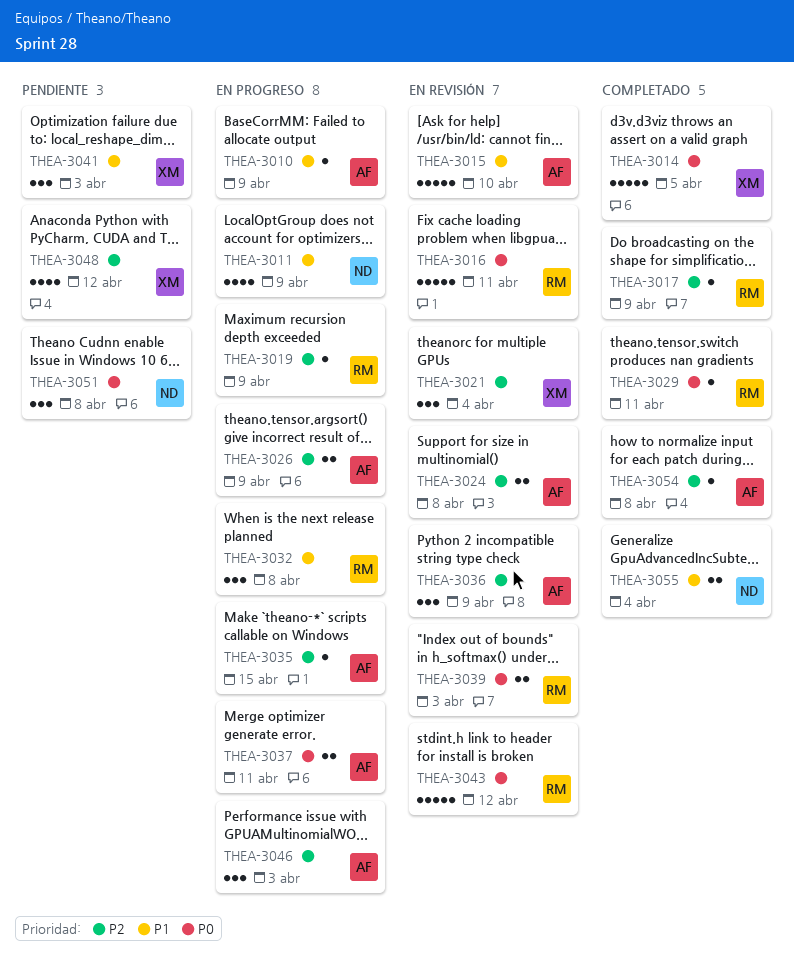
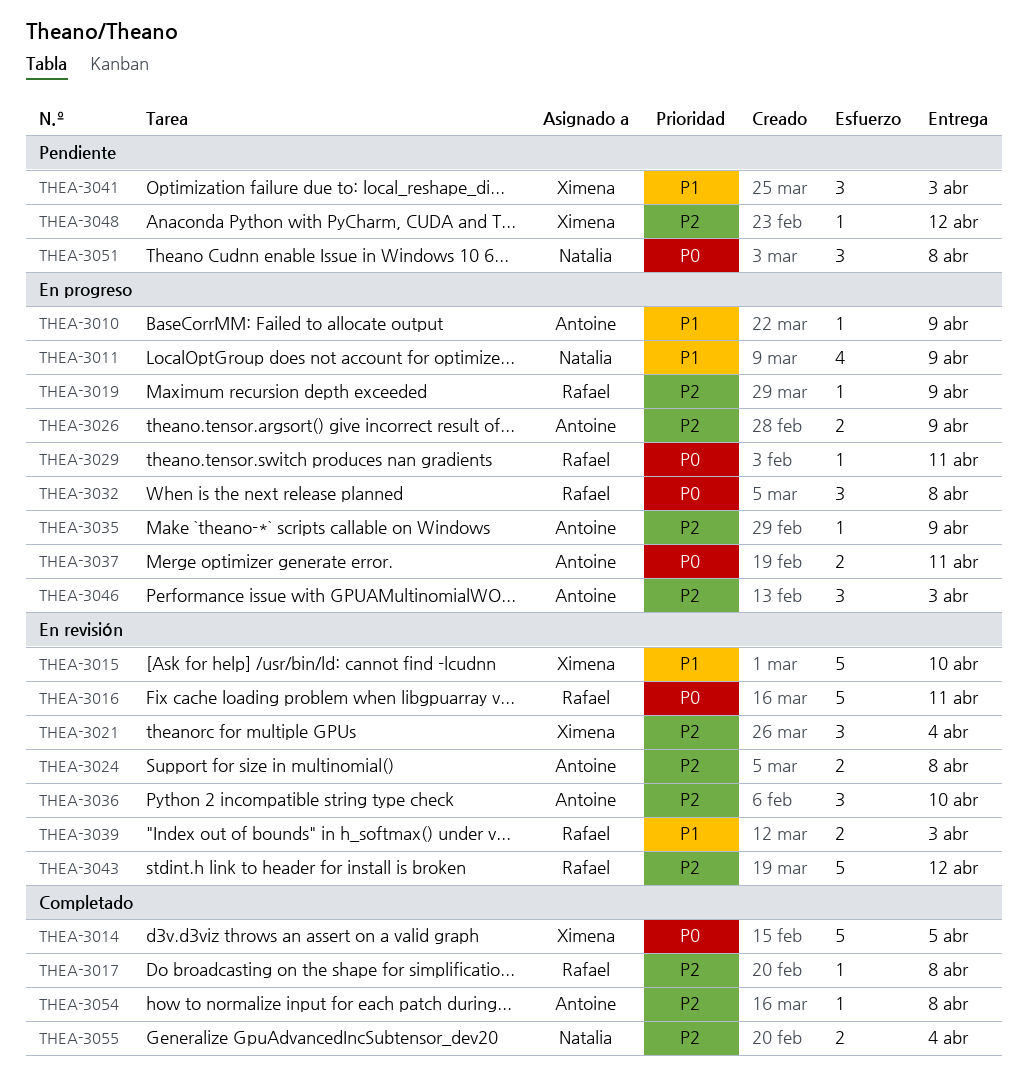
THEA-3015, owner: Antoine -> Ximena
THEA-3017, due: Apr 9 -> Apr 8
THEA-3029, status: Completado -> En progreso
THEA-3032, priority: P1 -> P0
THEA-3035, due: Apr 15 -> Apr 9
THEA-3036, due: Apr 9 -> Apr 10
THEA-3039, priority: P0 -> P1
THEA-3043, priority: P0 -> P2
THEA-3048, estimate: 4 -> 1
THEA-3055, priority: P1 -> P2

